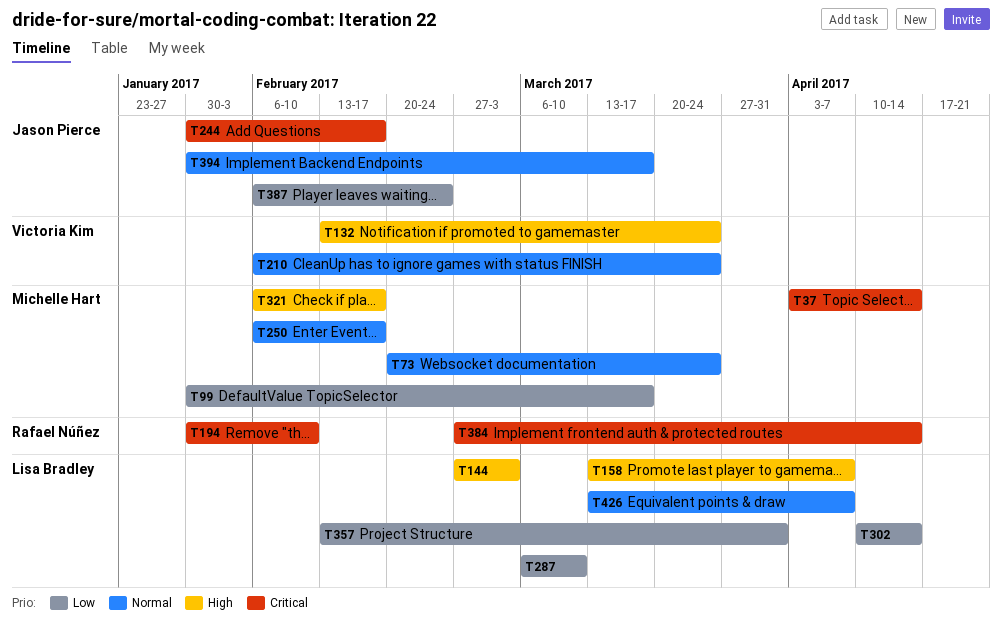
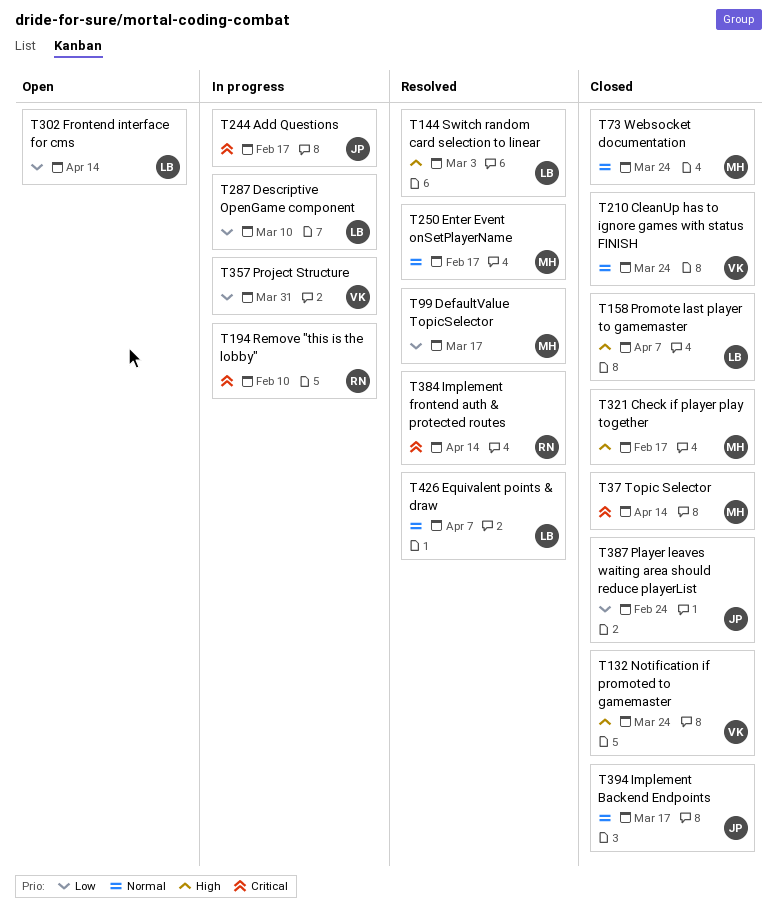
T357, owner: Lisa Bradley -> Victoria Kim

